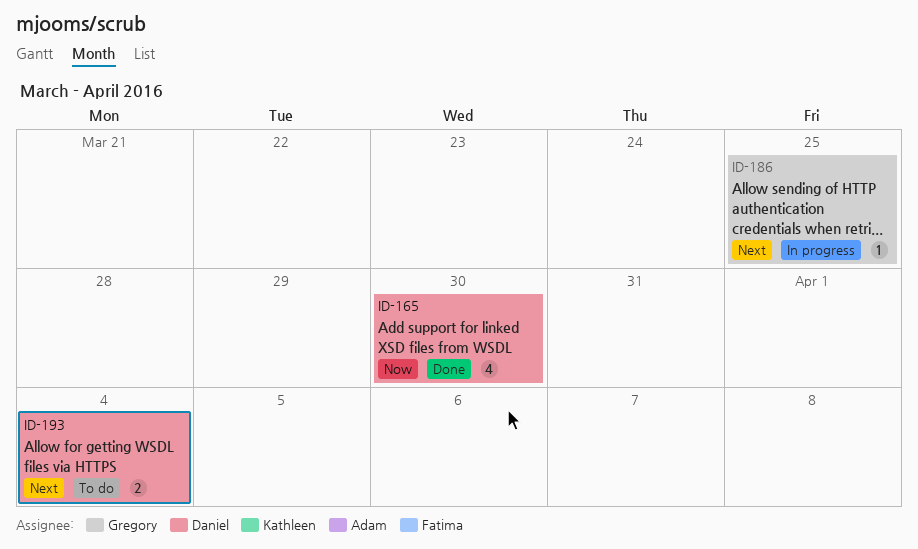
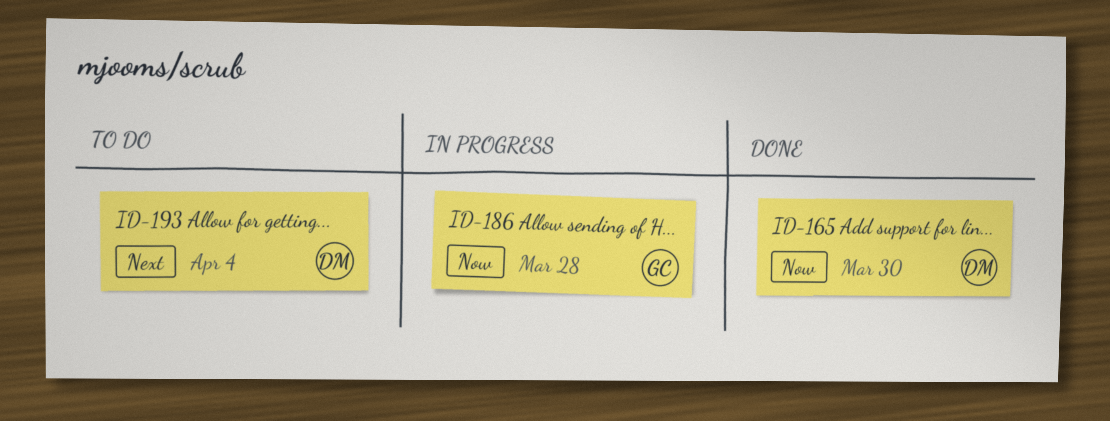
ID-186, priority: Next -> Now
ID-186, due: Mar 25 -> Mar 28

